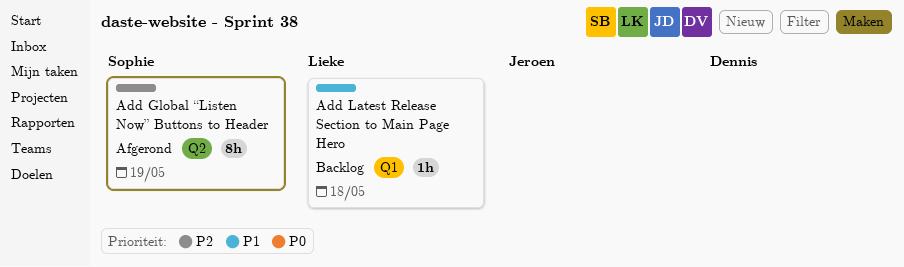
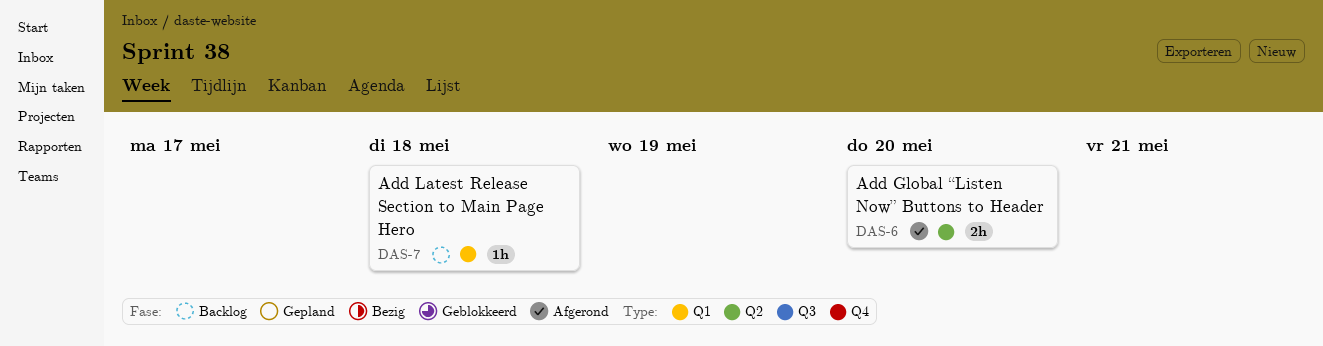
Add Global “Listen Now” Buttons to Header, estimate: 8h -> 2h
Add Global “Listen Now” Buttons to Header, due: May 19 -> May 20

